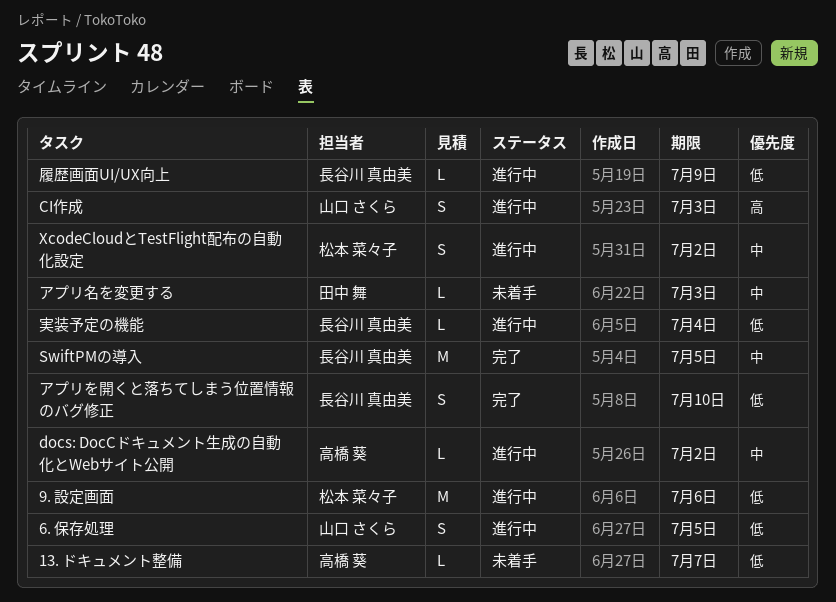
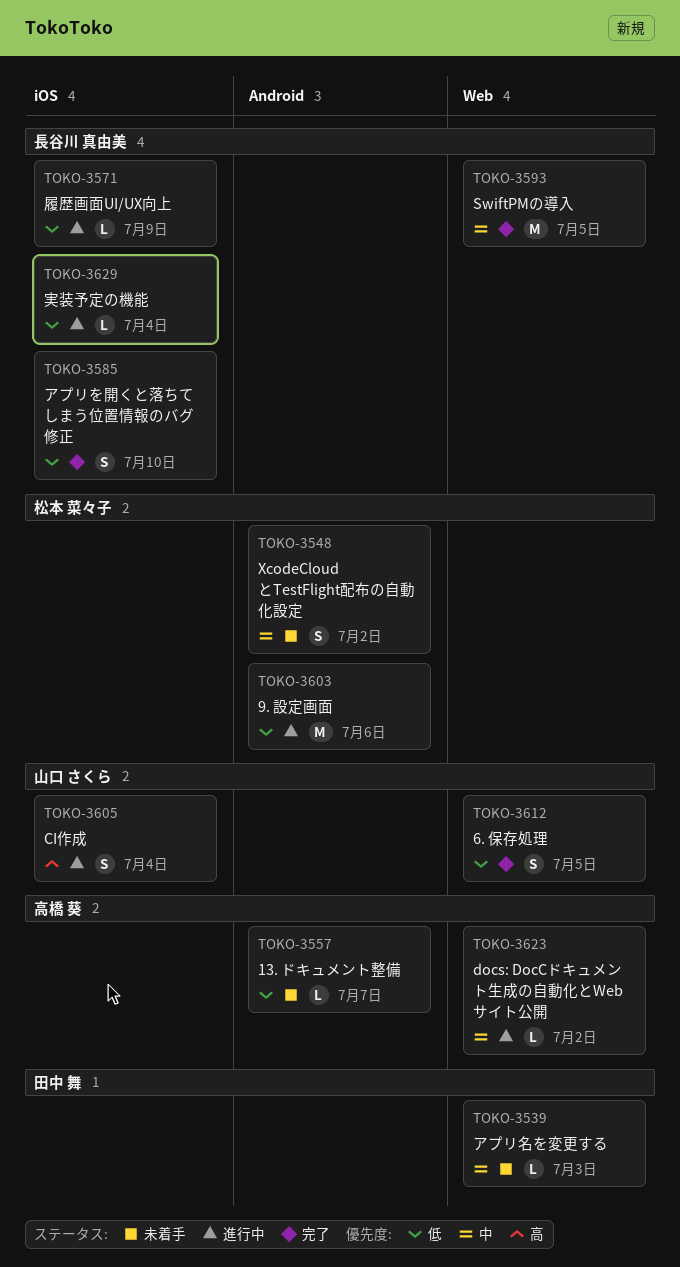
6. 保存処理, status: 進行中 -> 完了
CI作成, due: Jul 3 -> Jul 4
XcodeCloudとTestFlight配布の自動化設定, status: 進行中 -> 未着手

